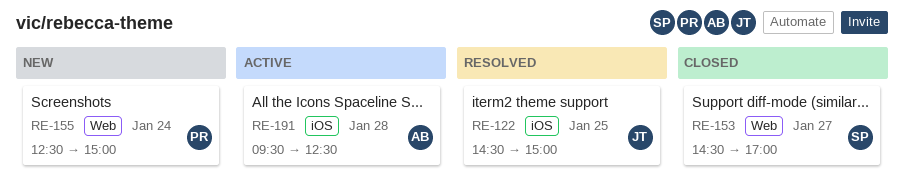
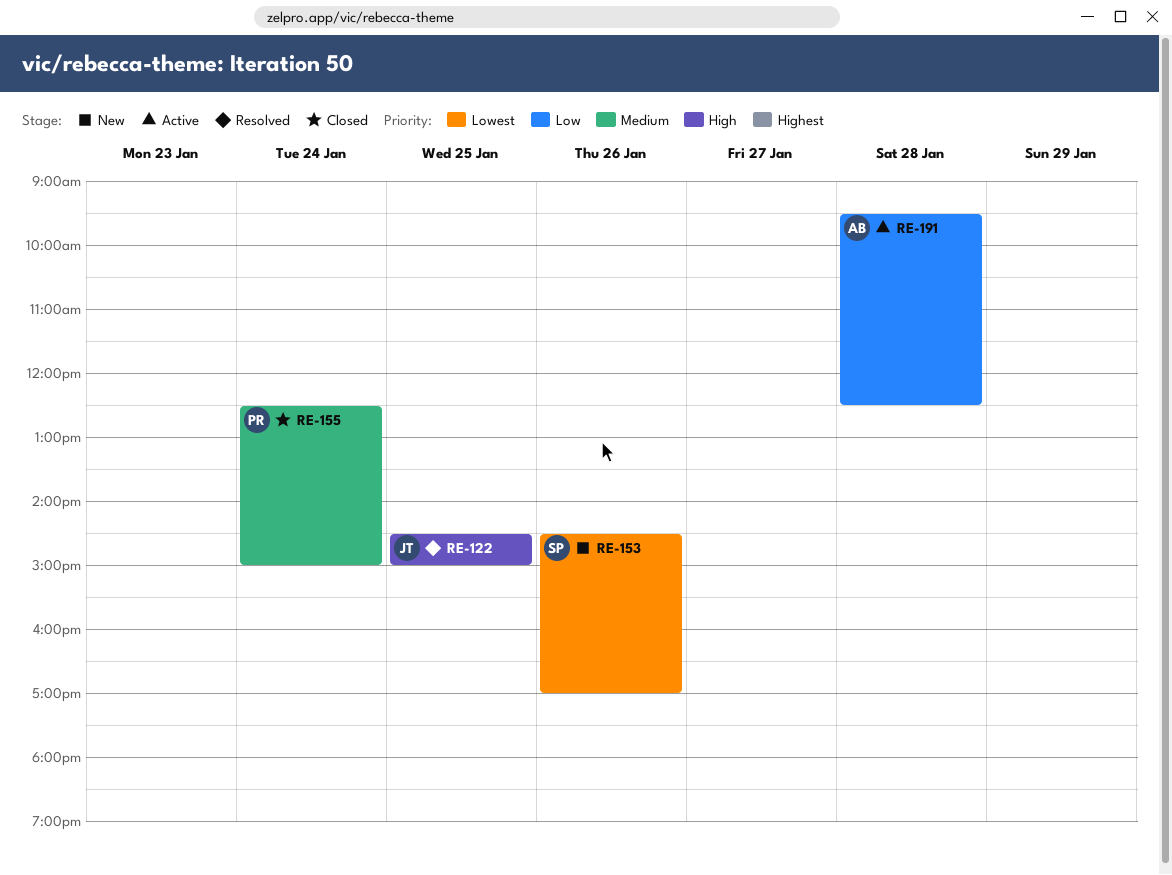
RE-153, status: Closed -> New
RE-153, day: Jan 27 -> Jan 26
RE-155, status: New -> Closed

